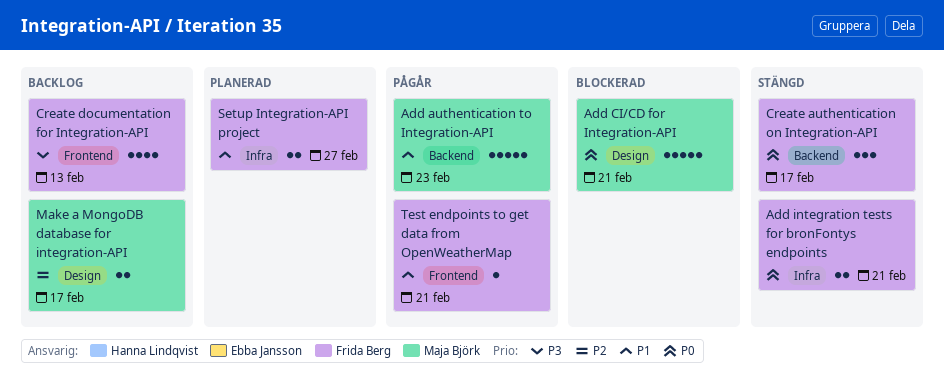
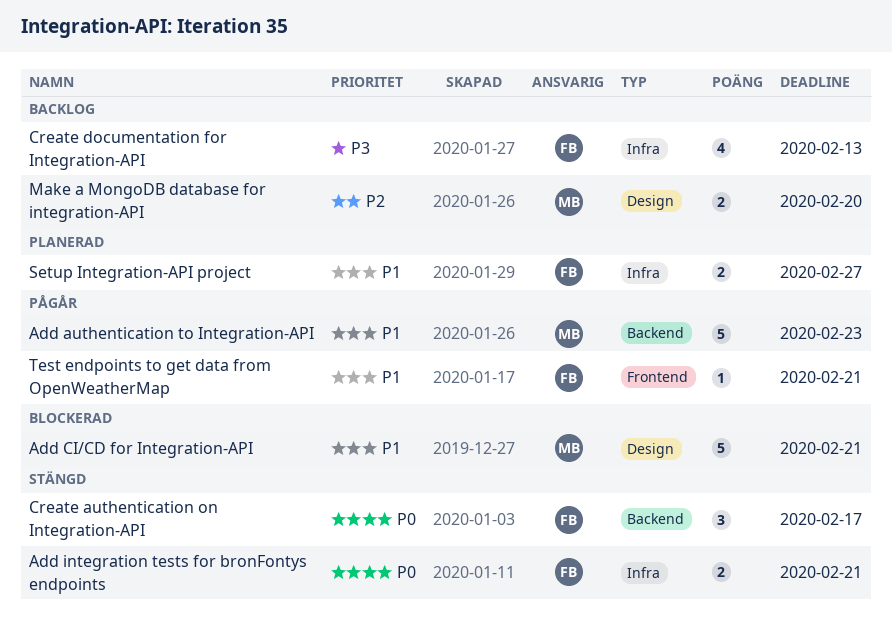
Add CI/CD for Integration-API, priority: P0 -> P1
Create documentation for Integration-API, label: Frontend -> Infra
Make a MongoDB database for integration-API, due: Feb 17 -> Feb 20

